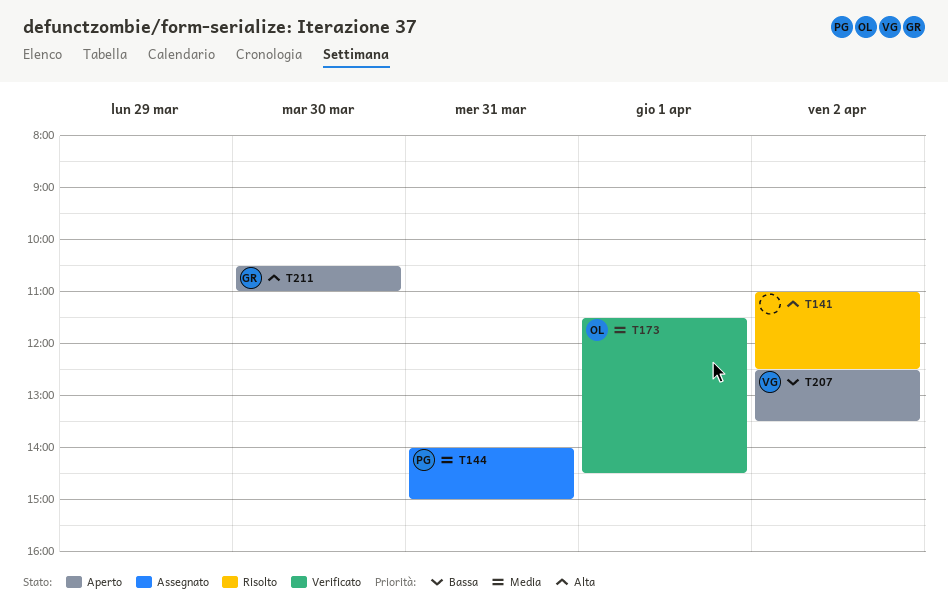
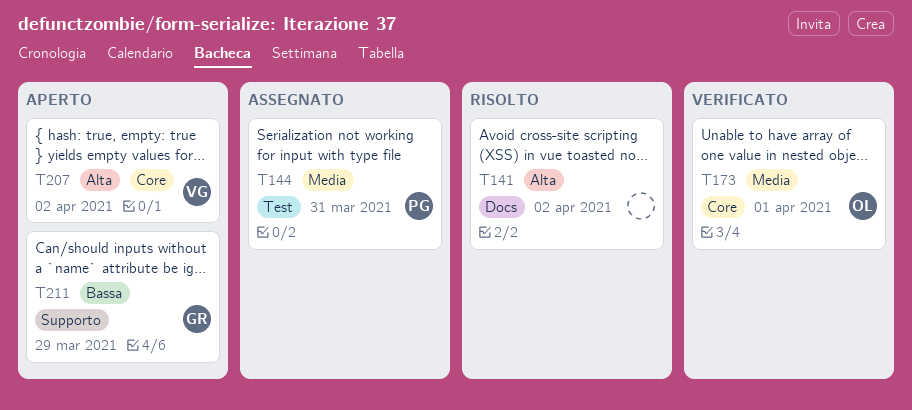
T207, priority: Bassa -> Alta
T211, priority: Alta -> Bassa
T211, day: Mar 30 -> Mar 29

